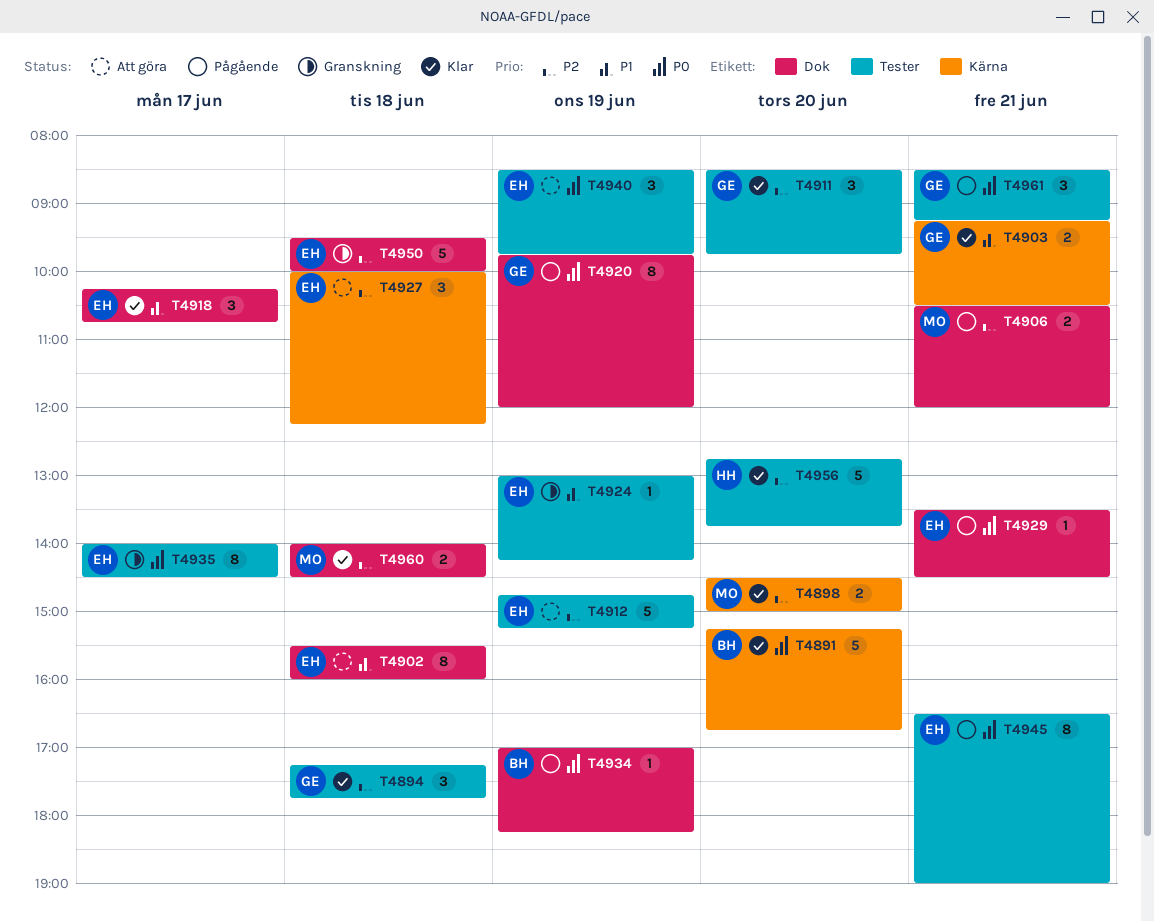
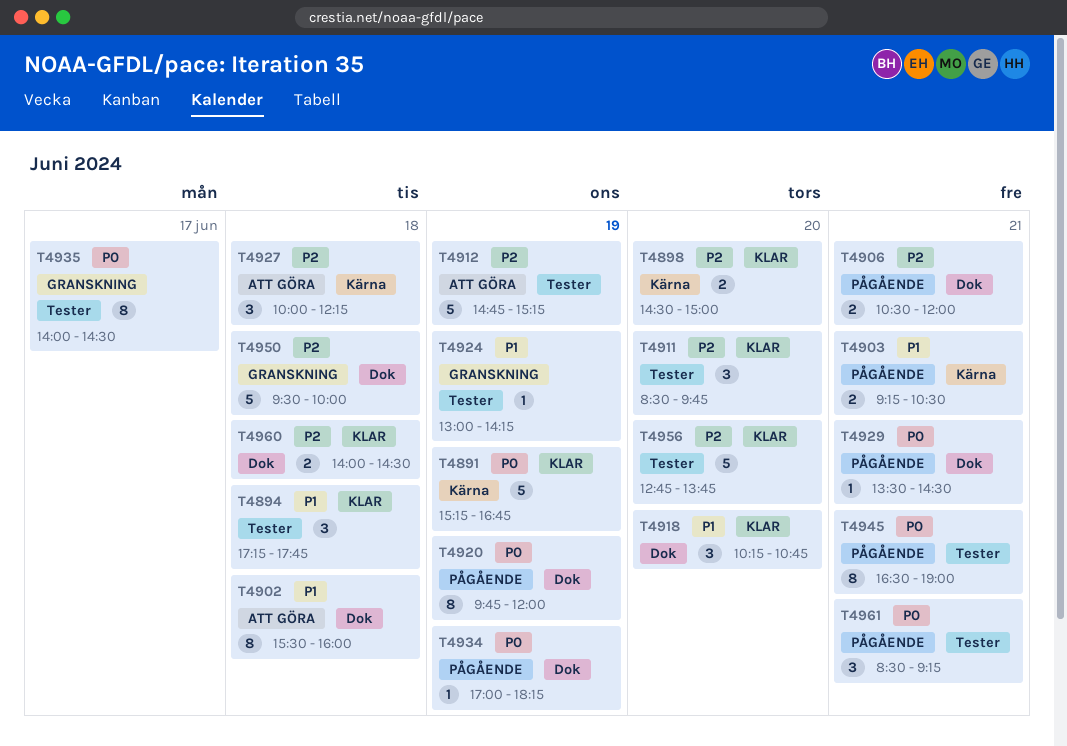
T4891, day: Jun 20 -> Jun 19
T4894, priority: P2 -> P1
T4903, status: Klar -> Pågående
T4918, day: Jun 17 -> Jun 20
T4940: present -> none

